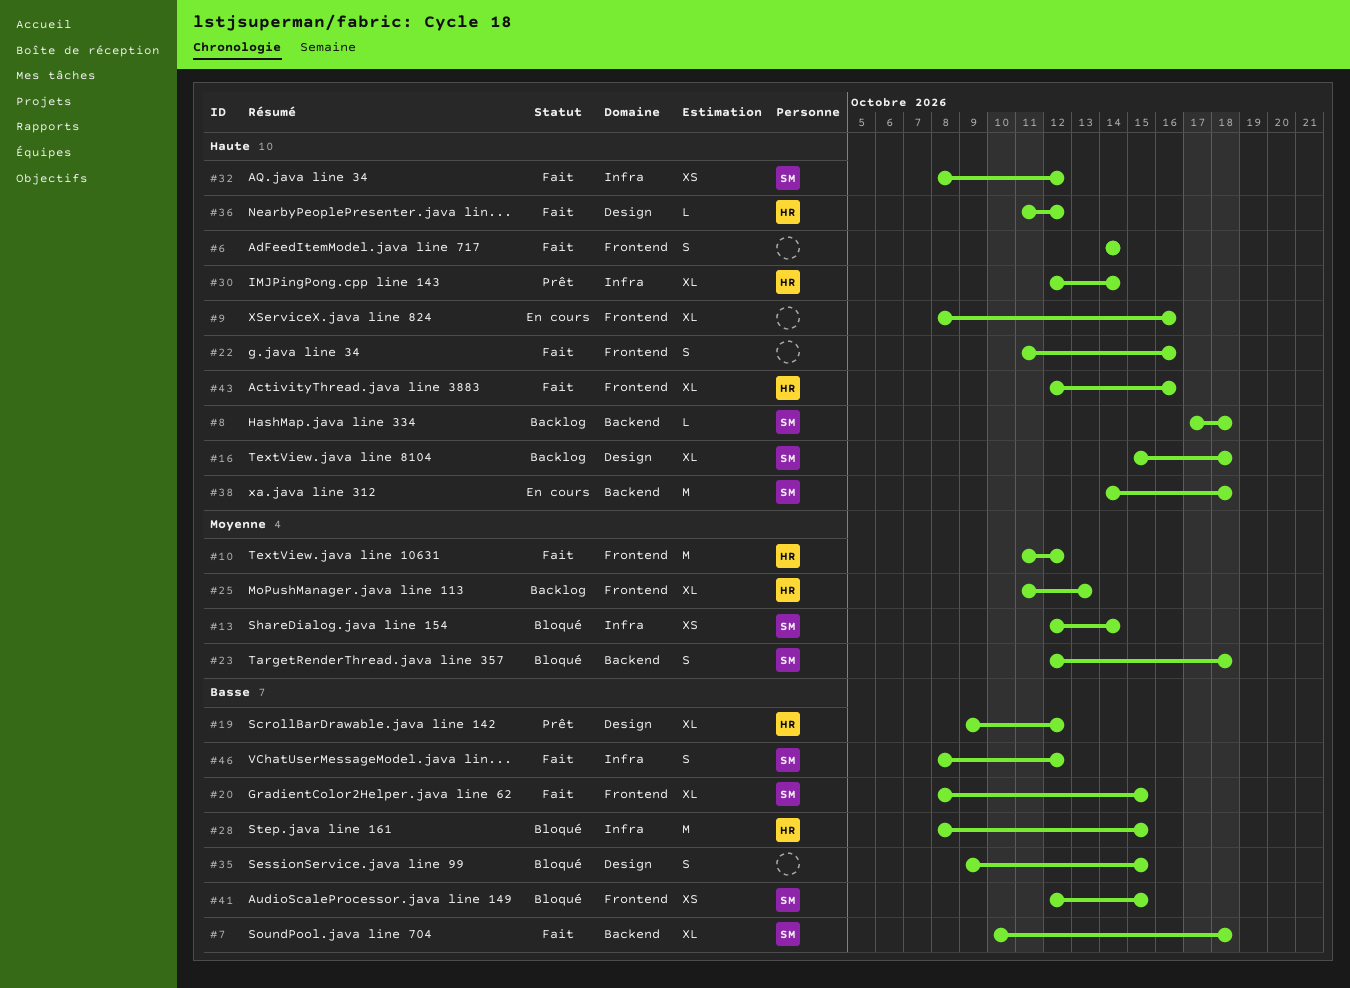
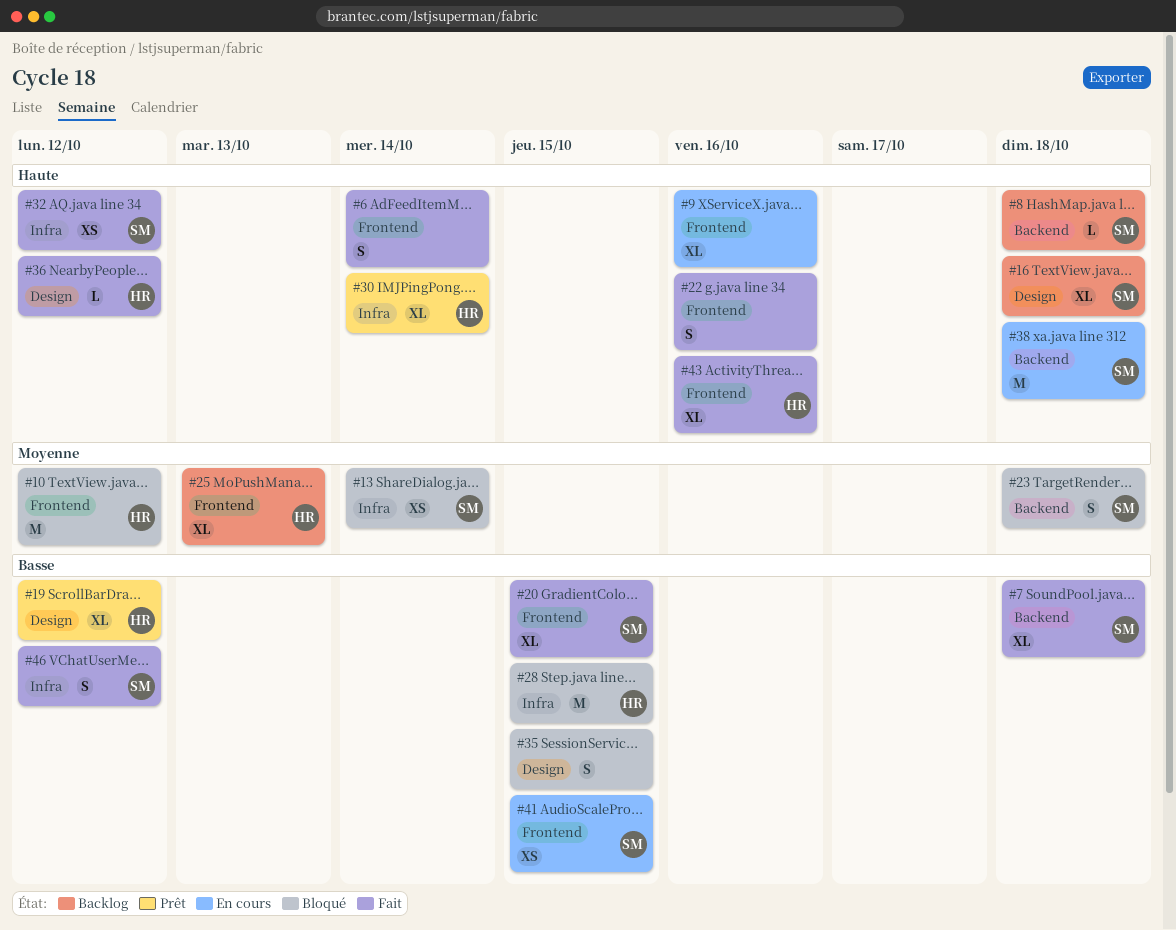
#10, status: Fait -> Bloqué
#41, status: Bloqué -> En cours

